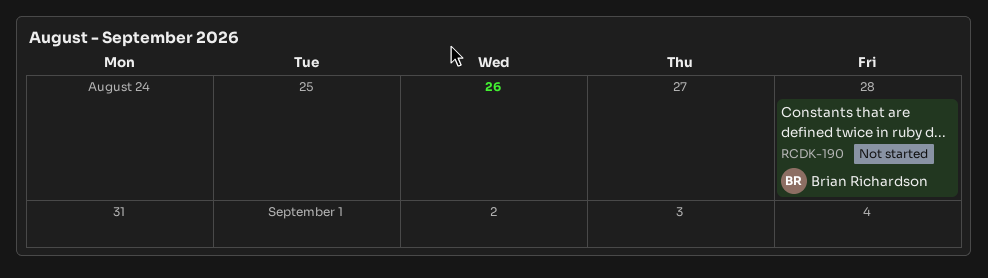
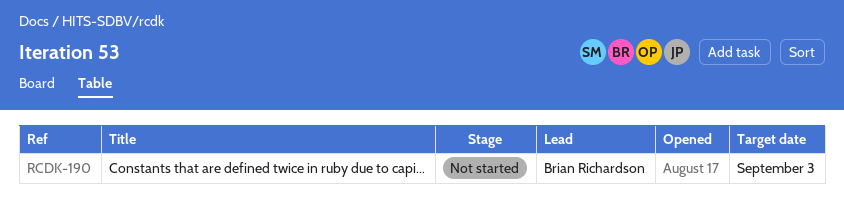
RCDK-190, due: Aug 28 -> Sep 3

